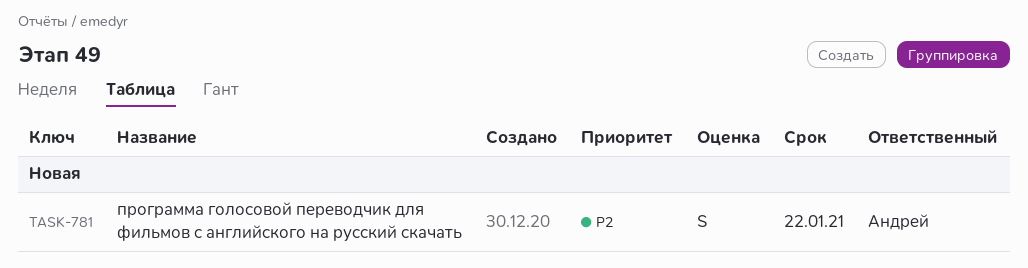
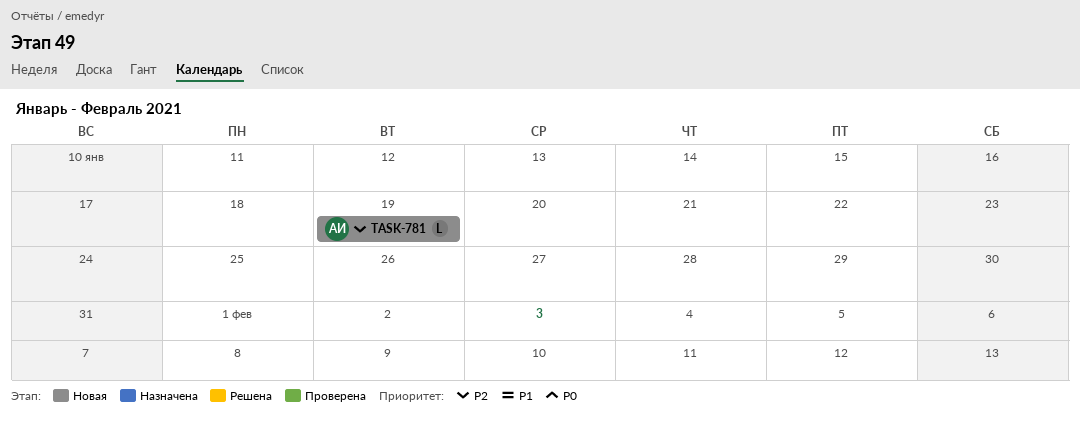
TASK-781, estimate: S -> L
TASK-781, due: Jan 22 -> Jan 19

